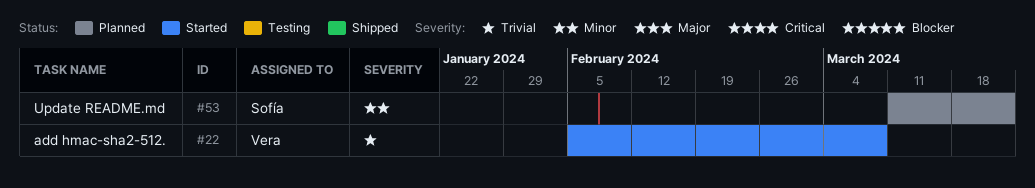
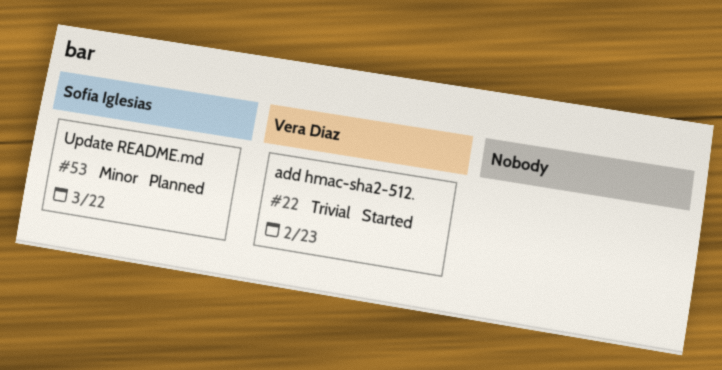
#22, due: Mar 8 -> Feb 23

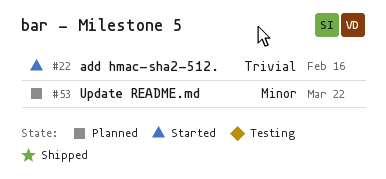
#22, due: Feb 23 -> Feb 16

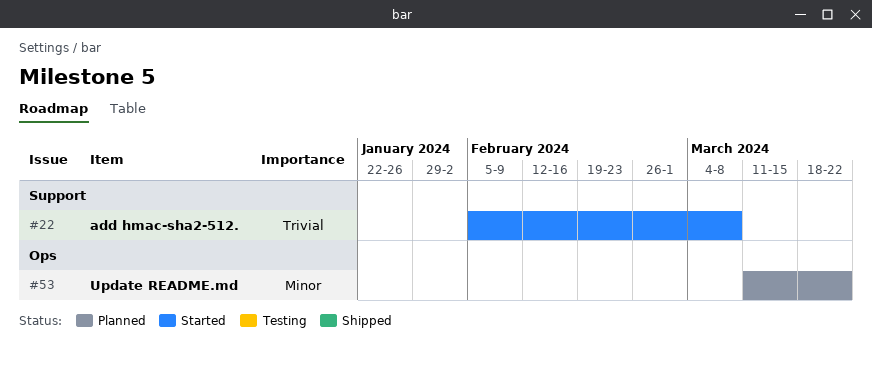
#22, due: Feb 16 -> Mar 8

